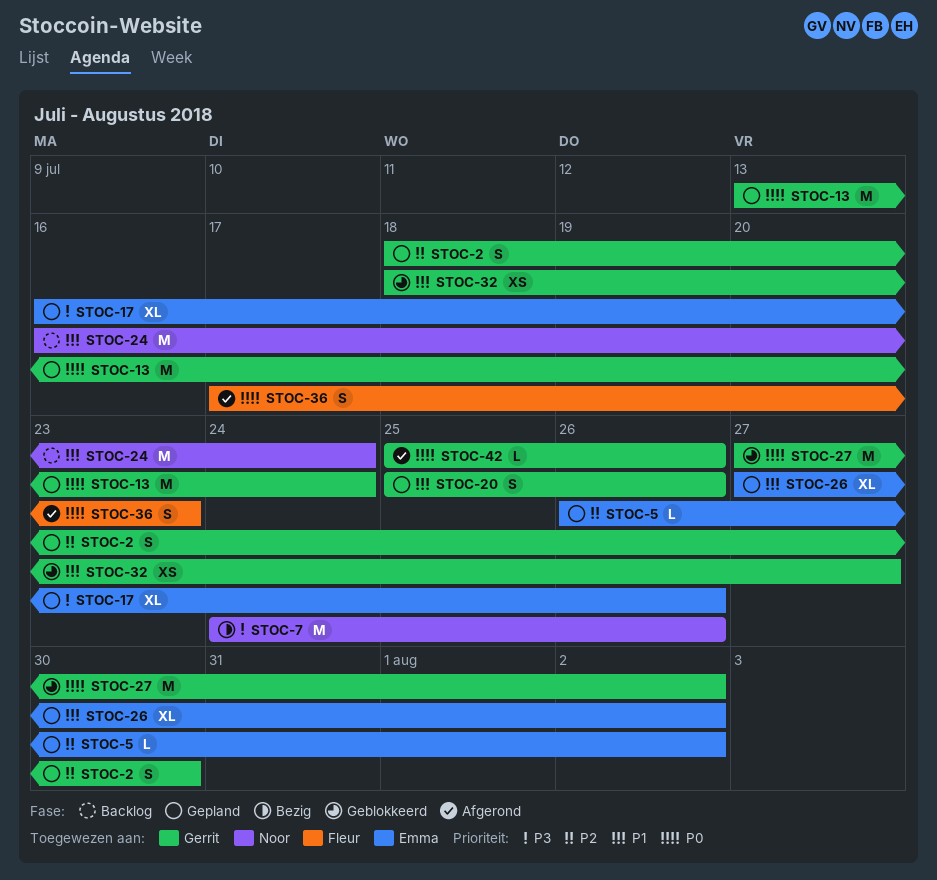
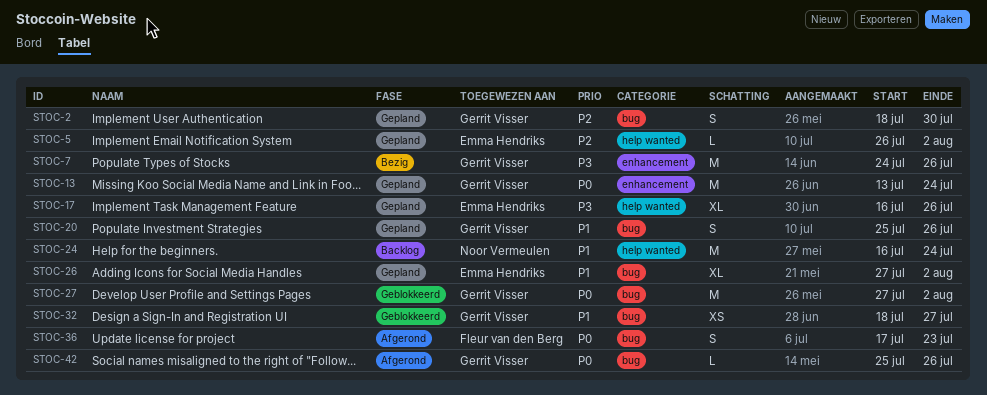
STOC-7, owner: Noor Vermeulen -> Gerrit Visser

